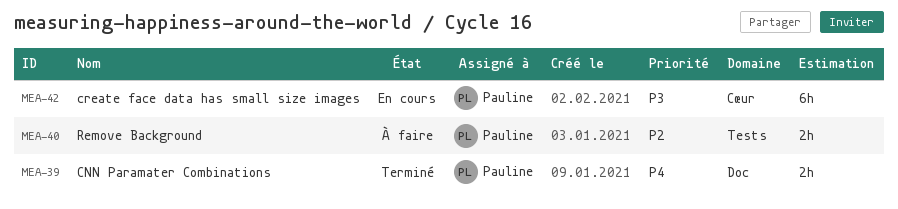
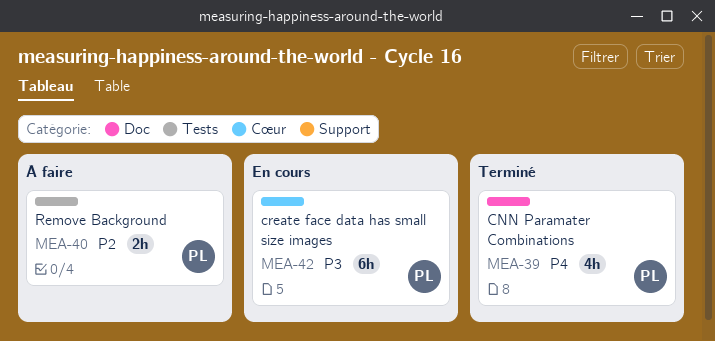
MEA-39, estimate: 2h -> 4h

